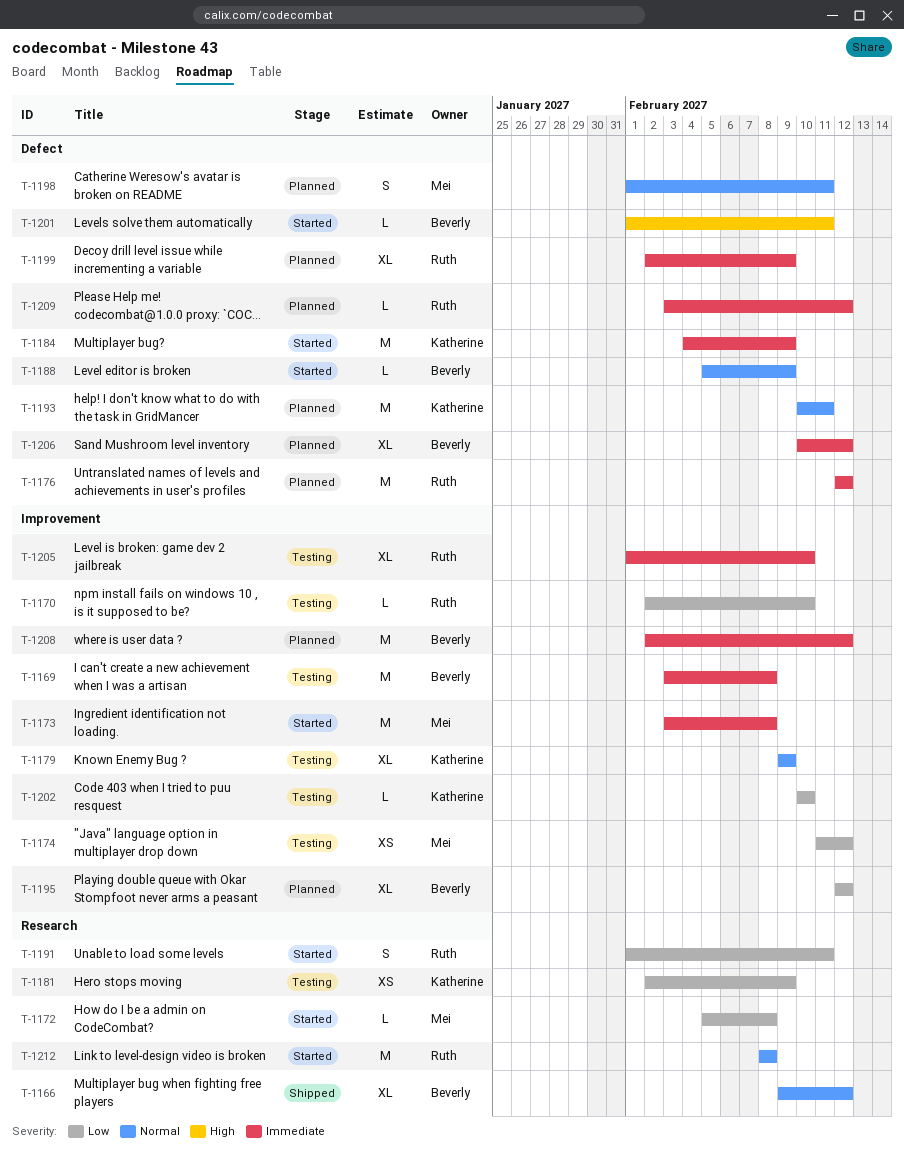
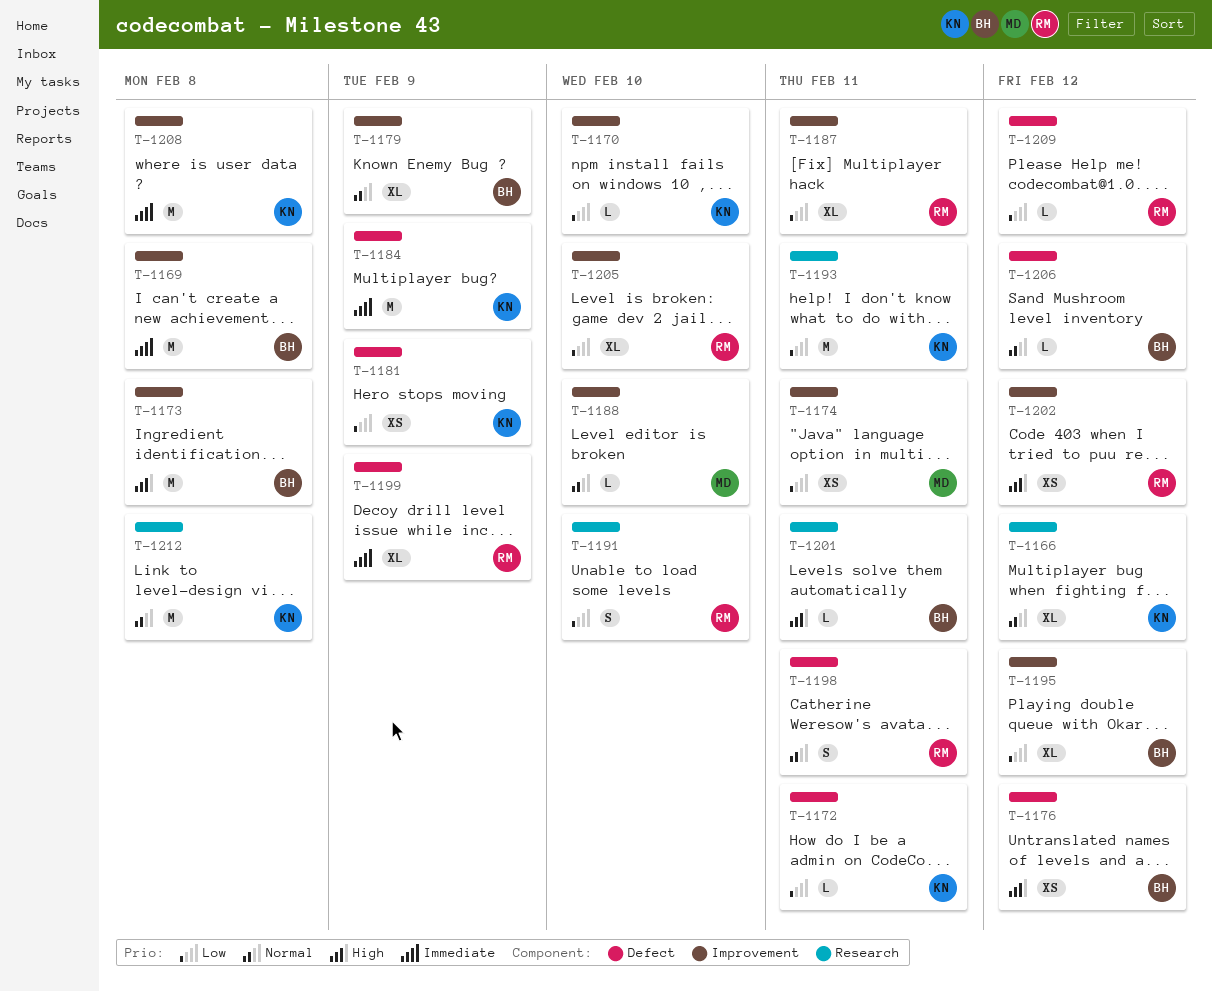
T-1166, owner: Beverly -> Katherine
T-1170, owner: Ruth -> Katherine
T-1172, owner: Mei -> Katherine
T-1172, label: Research -> Defect
T-1172, due: Feb 8 -> Feb 11
T-1173, owner: Mei -> Beverly
T-1173, priority: Immediate -> High
T-1174, due: Feb 12 -> Feb 11
T-1176, owner: Ruth -> Beverly
T-1176, priority: Immediate -> High
T-1176, estimate: M -> XS
T-1179, owner: Katherine -> Beverly
T-1181, label: Research -> Defect
T-1187: none -> present
T-1188, owner: Beverly -> Mei
T-1188, label: Defect -> Improvement
T-1188, due: Feb 9 -> Feb 10
T-1191, due: Feb 11 -> Feb 10
T-1193, priority: Normal -> Low
T-1193, label: Defect -> Research
T-1198, owner: Mei -> Ruth
T-1201, label: Defect -> Research
T-1202, owner: Katherine -> Ruth
T-1202, priority: Low -> High
T-1202, estimate: L -> XS
T-1202, due: Feb 10 -> Feb 12
T-1205, priority: Immediate -> Low
T-1206, priority: Immediate -> Normal
T-1206, estimate: XL -> L
T-1208, owner: Beverly -> Katherine
T-1208, due: Feb 12 -> Feb 8
T-1209, priority: Immediate -> Low
T-1212, owner: Ruth -> Katherine

